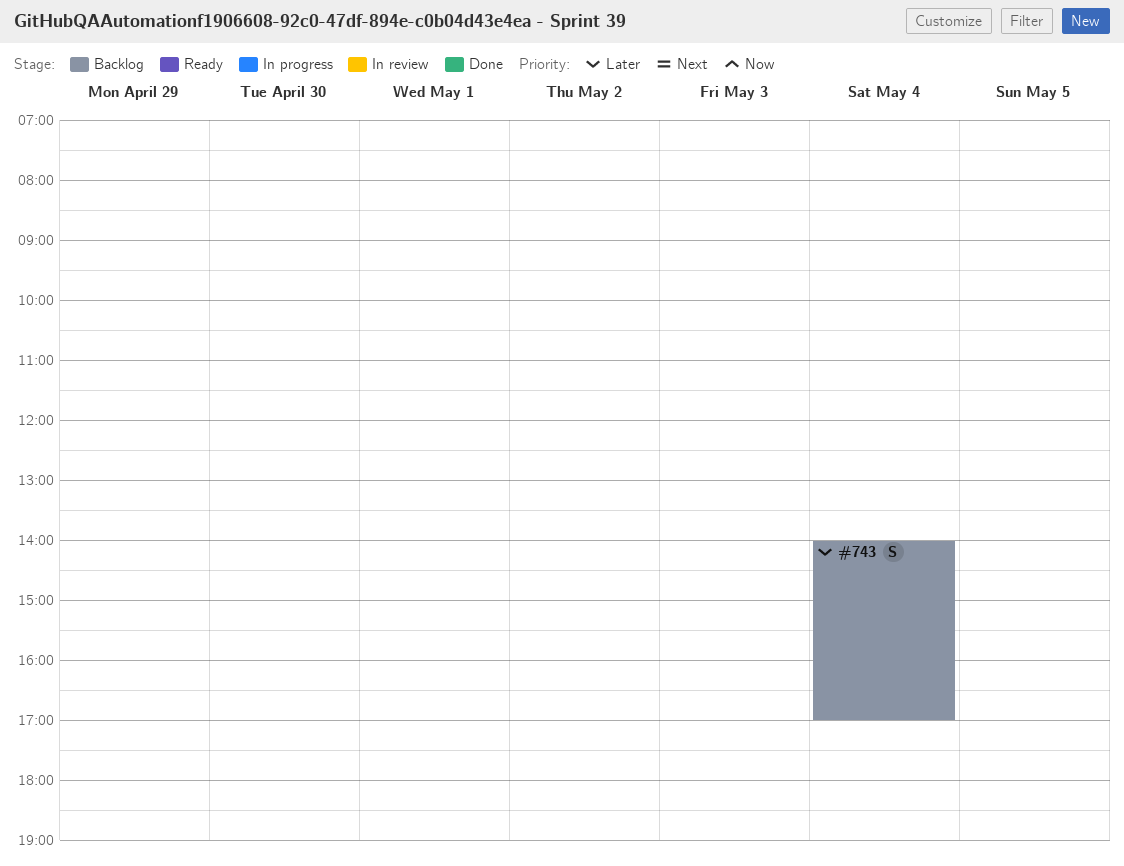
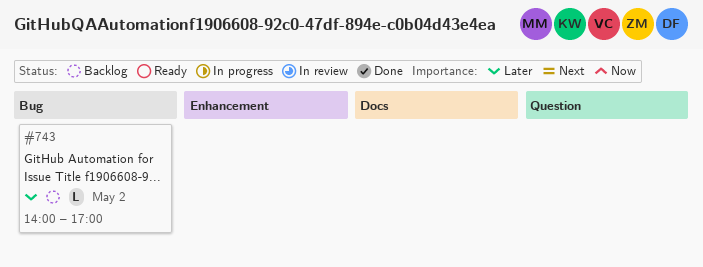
#743, estimate: S -> L
#743, day: May 4 -> May 2

